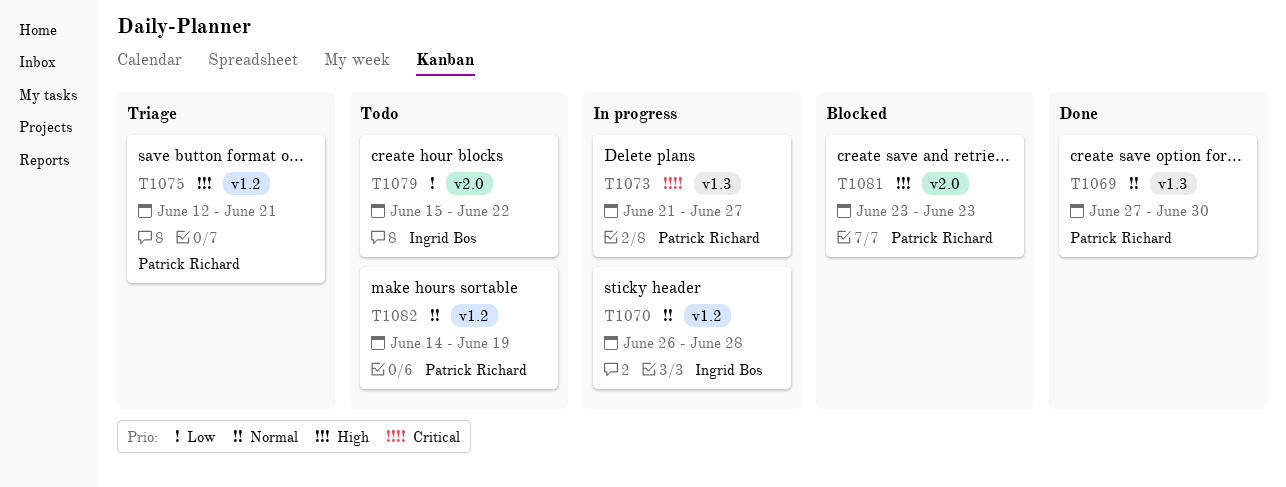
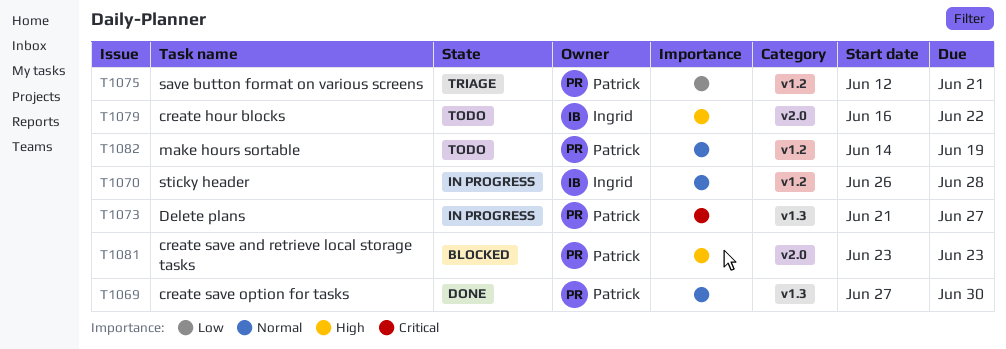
T1075, priority: High -> Low
T1079, priority: Low -> High
T1079, start: Jun 15 -> Jun 16

